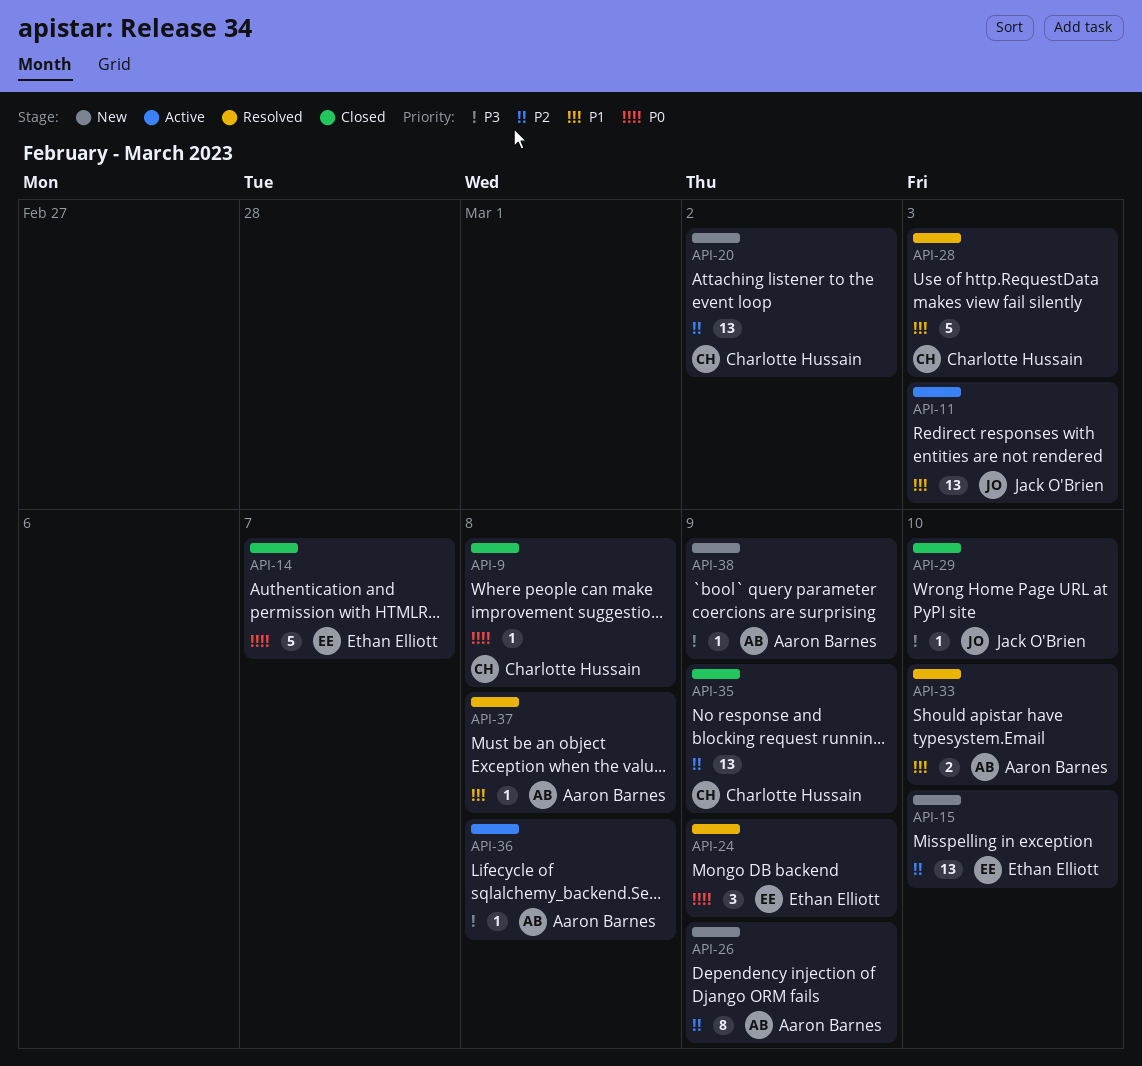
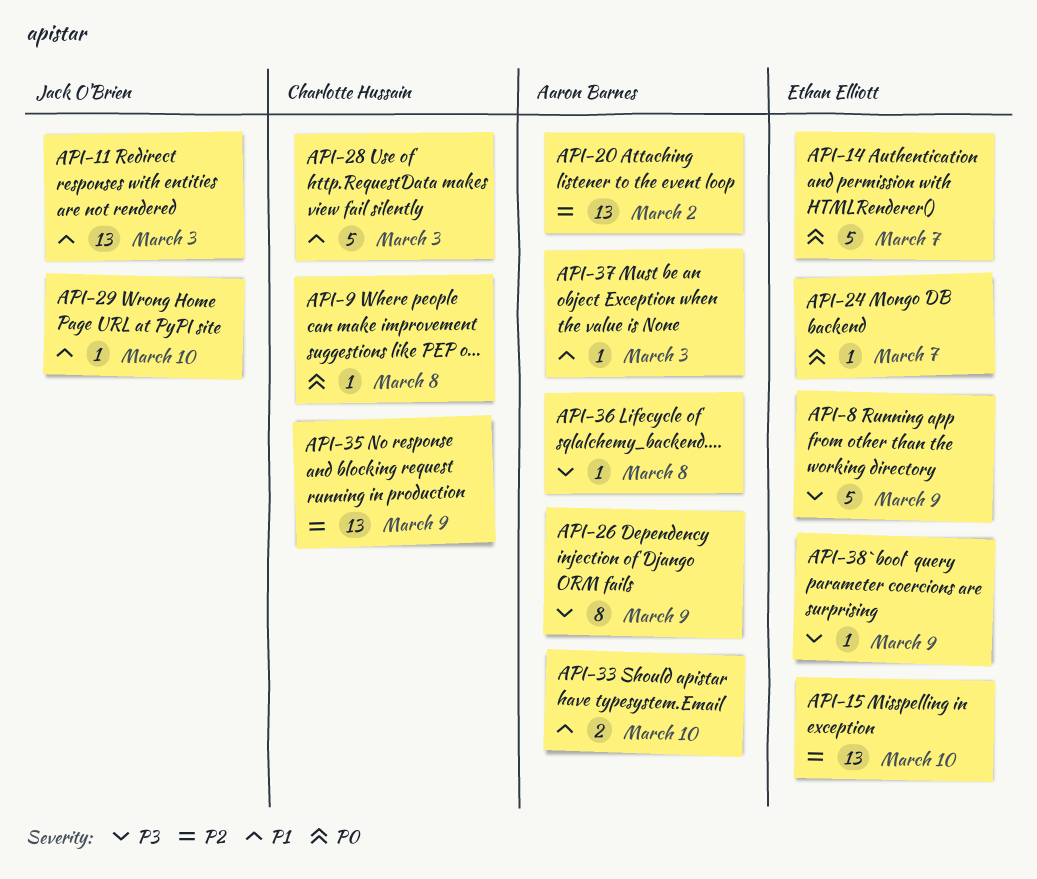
API-8: none -> present
API-20, owner: Charlotte Hussain -> Aaron Barnes
API-24, estimate: 3 -> 1
API-24, due: Mar 9 -> Mar 7
API-26, priority: P2 -> P3
API-29, priority: P3 -> P1
API-37, due: Mar 8 -> Mar 3
API-38, owner: Aaron Barnes -> Ethan Elliott

